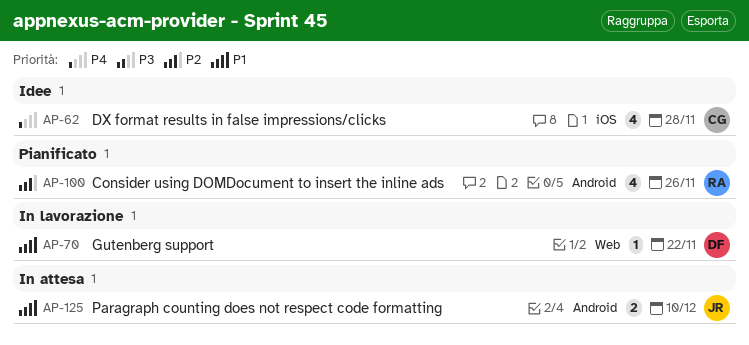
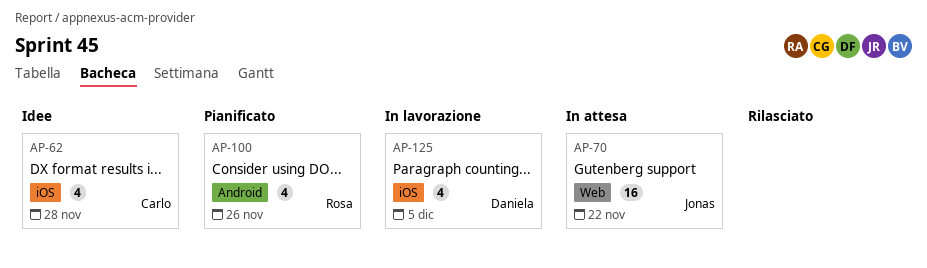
AP-70, status: In lavorazione -> In attesa
AP-70, owner: Daniela -> Jonas
AP-70, estimate: 1 -> 16
AP-125, status: In attesa -> In lavorazione
AP-125, owner: Jonas -> Daniela
AP-125, label: Android -> iOS
AP-125, estimate: 2 -> 4
AP-125, due: Dec 10 -> Dec 5

